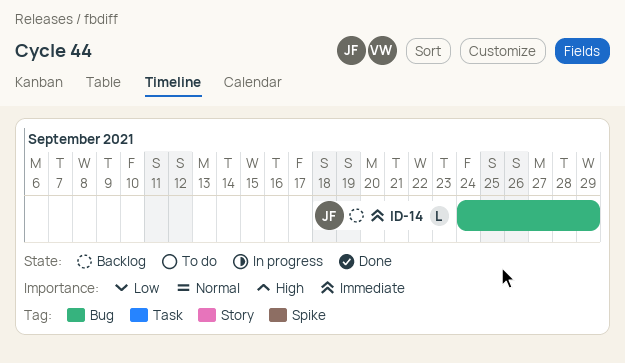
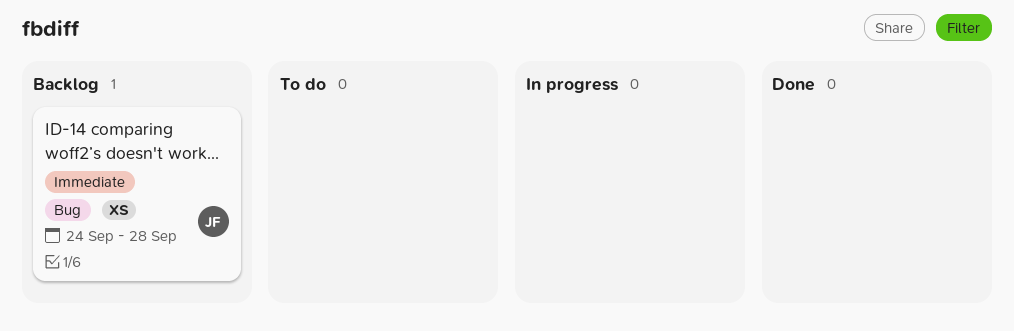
ID-14, estimate: L -> XS
ID-14, due: Sep 29 -> Sep 28

